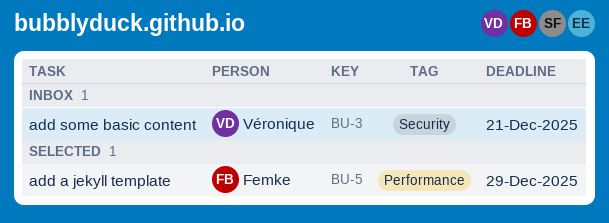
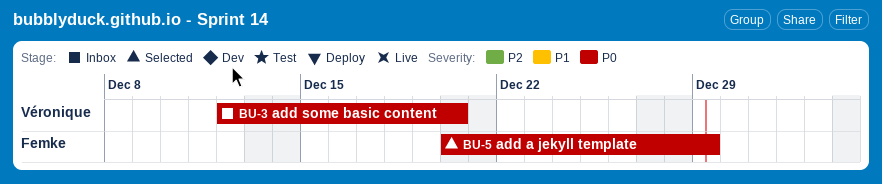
BU-3, due: Dec 21 -> Dec 20

